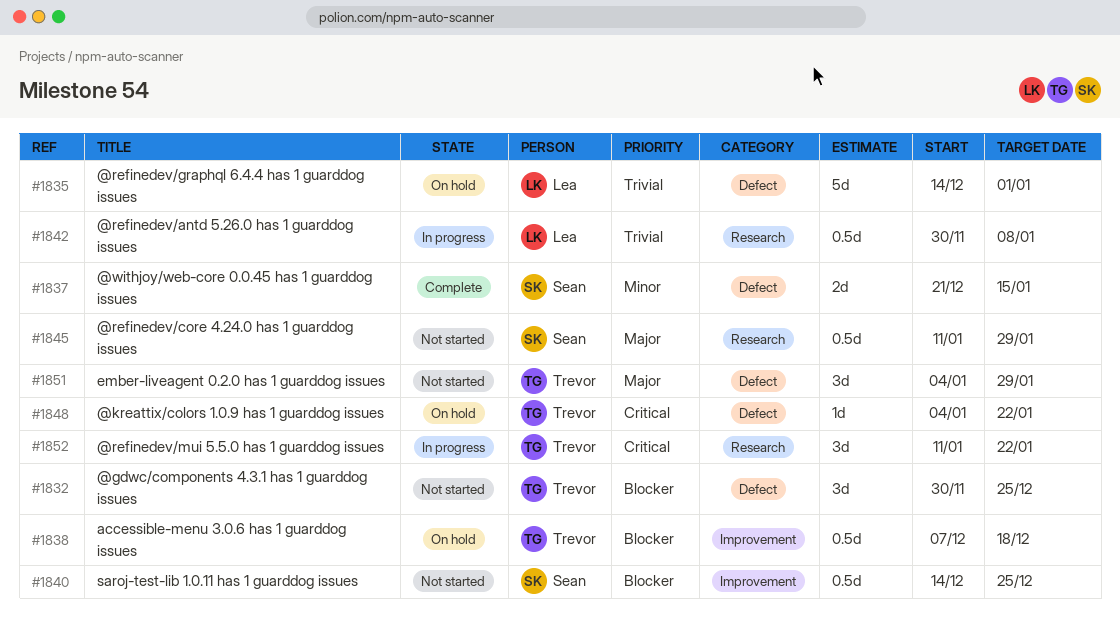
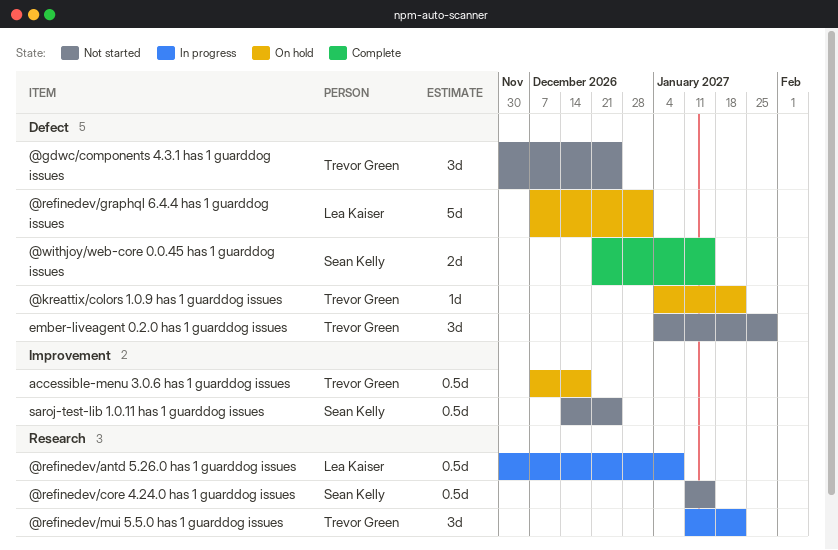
@refinedev/core 4.24.0 has 1 guarddog issues, due: Jan 29 -> Jan 15
@refinedev/graphql 6.4.4 has 1 guarddog issues, start: Dec 14 -> Dec 7

